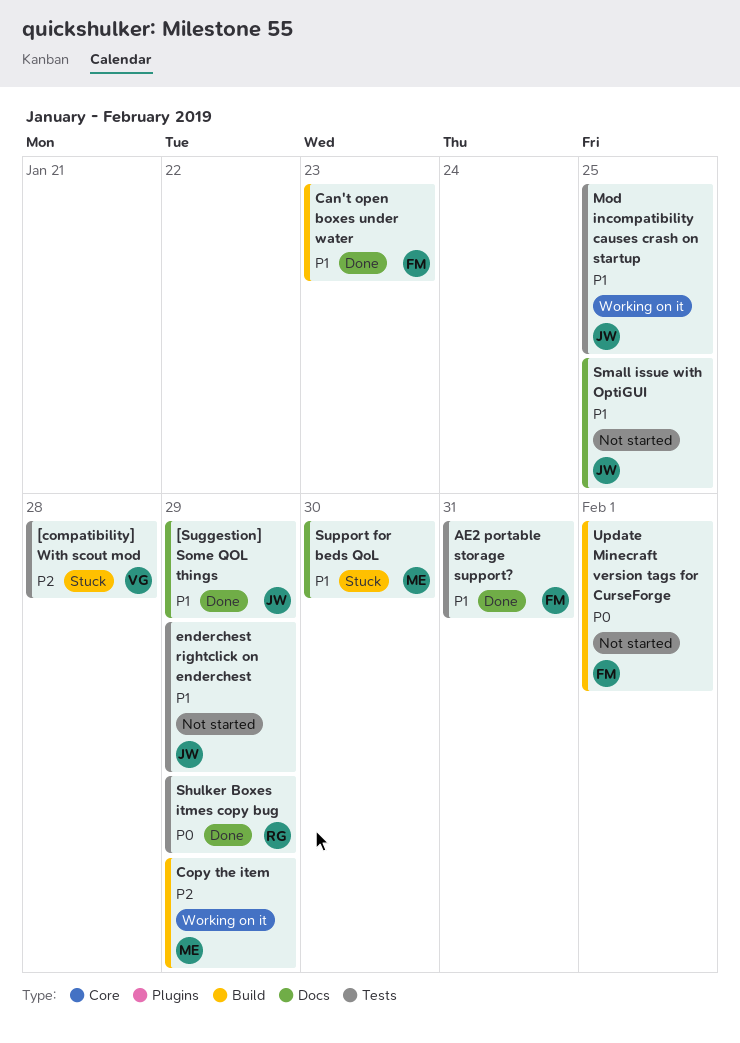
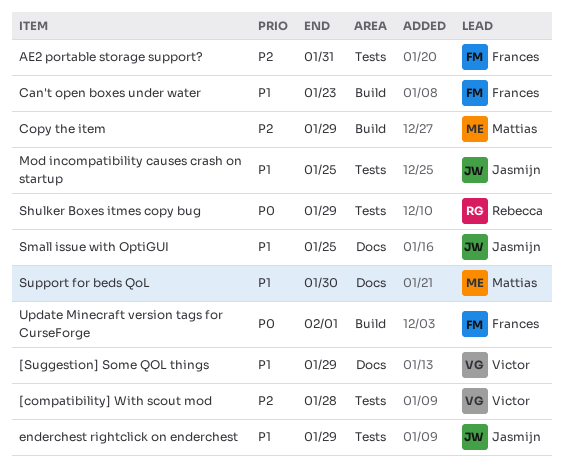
[Suggestion] Some QOL things, owner: Jasmijn -> Victor
AE2 portable storage support?, priority: P1 -> P2

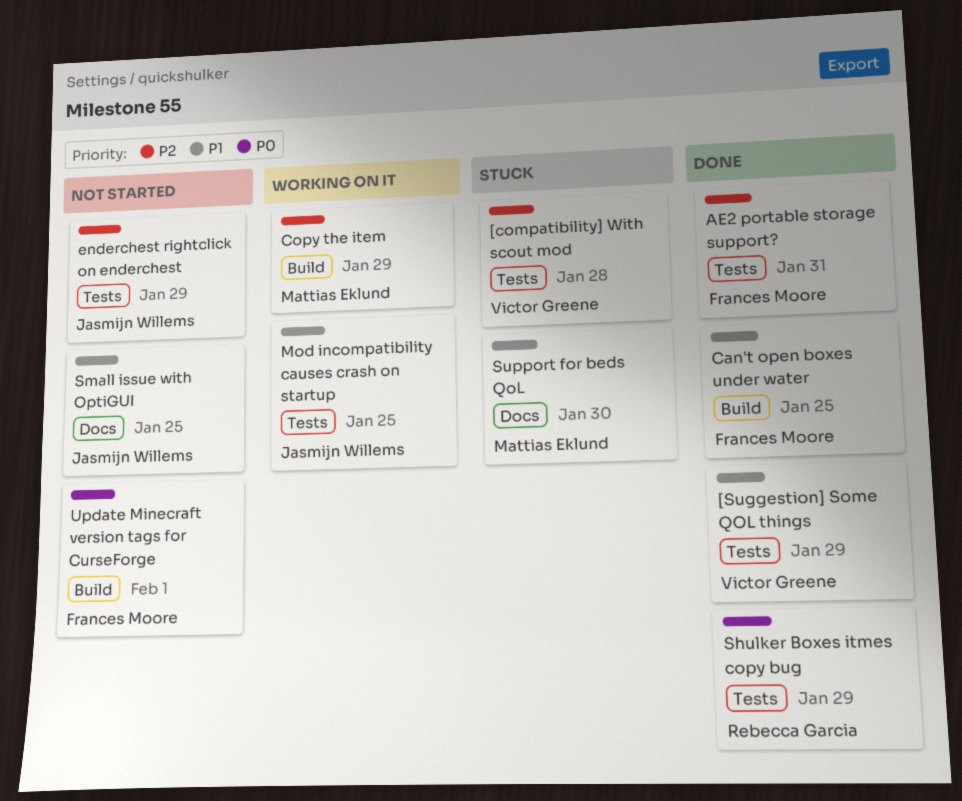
[Suggestion] Some QOL things, label: Docs -> Tests
Can't open boxes under water, due: Jan 23 -> Jan 25
enderchest rightclick on enderchest, priority: P1 -> P2

